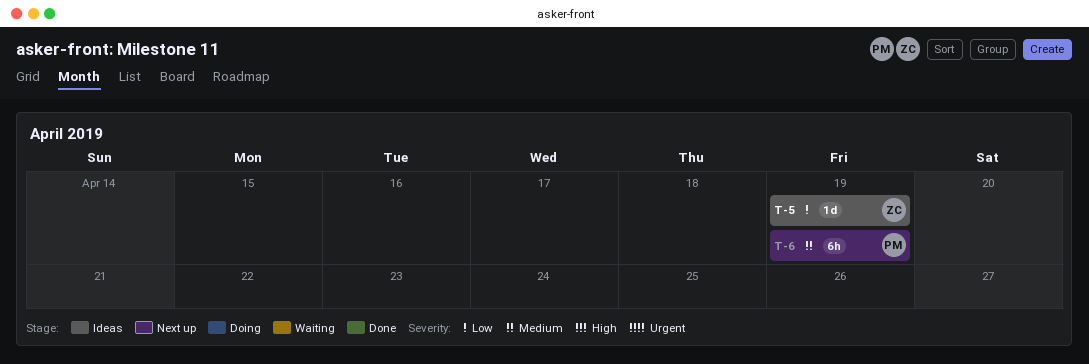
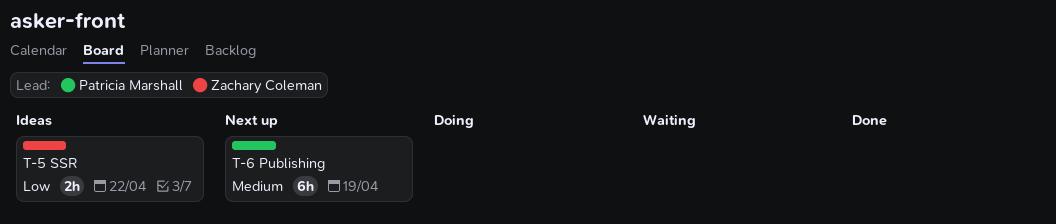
T-5, estimate: 1d -> 2h
T-5, due: Apr 19 -> Apr 22

